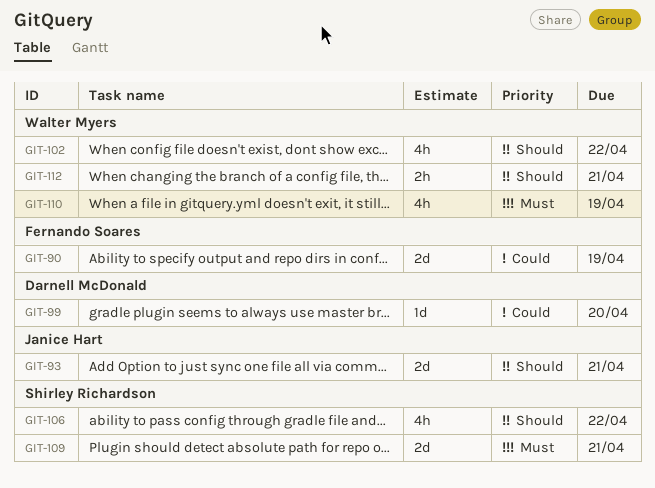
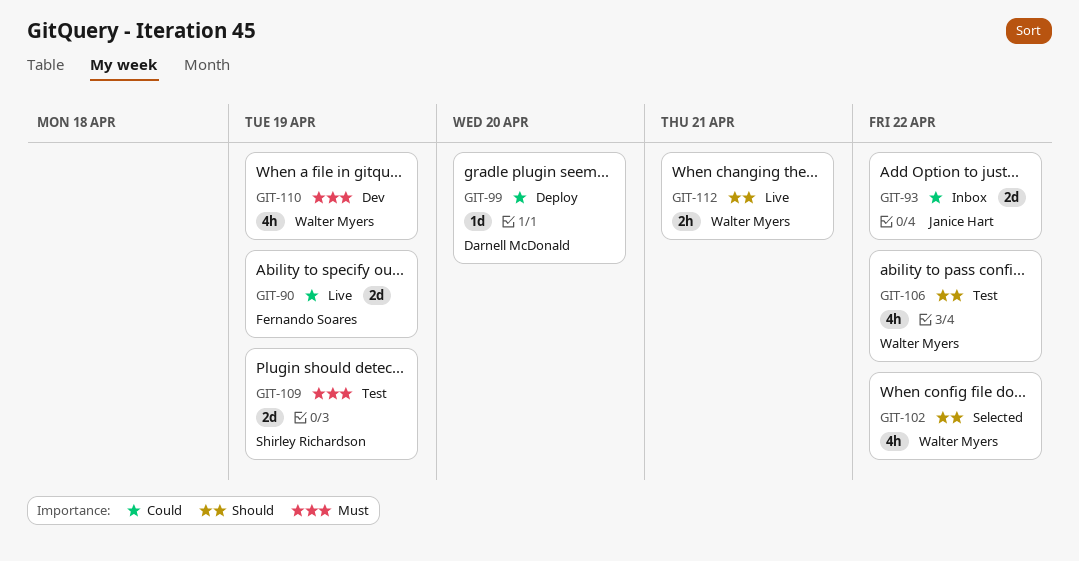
GIT-93, priority: Should -> Could
GIT-93, due: Apr 21 -> Apr 22
GIT-106, owner: Shirley Richardson -> Walter Myers
GIT-109, due: Apr 21 -> Apr 19

